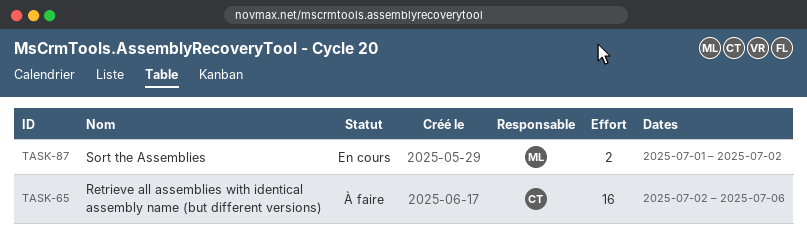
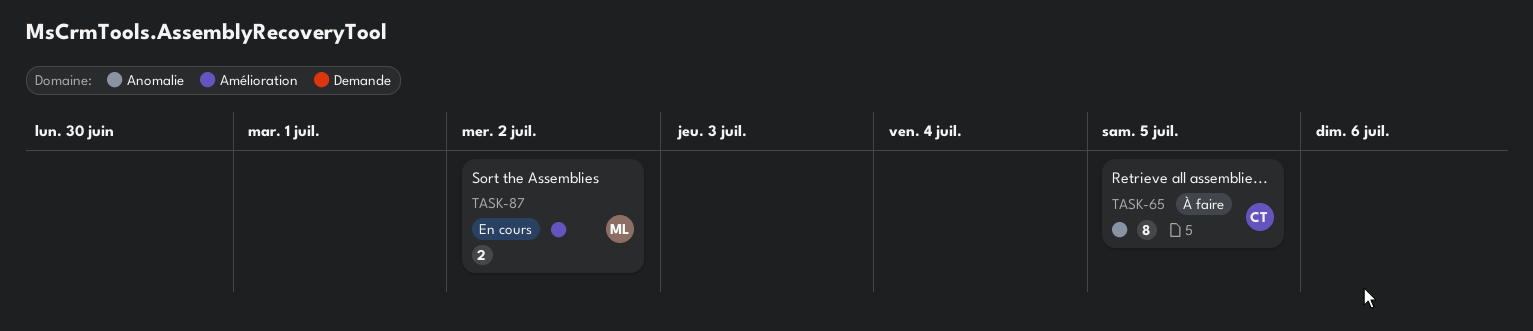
TASK-65, estimate: 16 -> 8
TASK-65, due: Jul 6 -> Jul 5

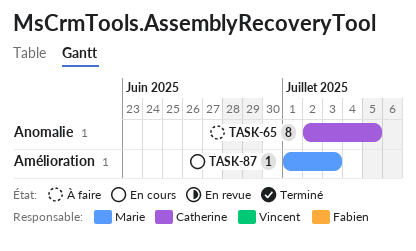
TASK-87, estimate: 2 -> 1
TASK-87, due: Jul 2 -> Jul 3

